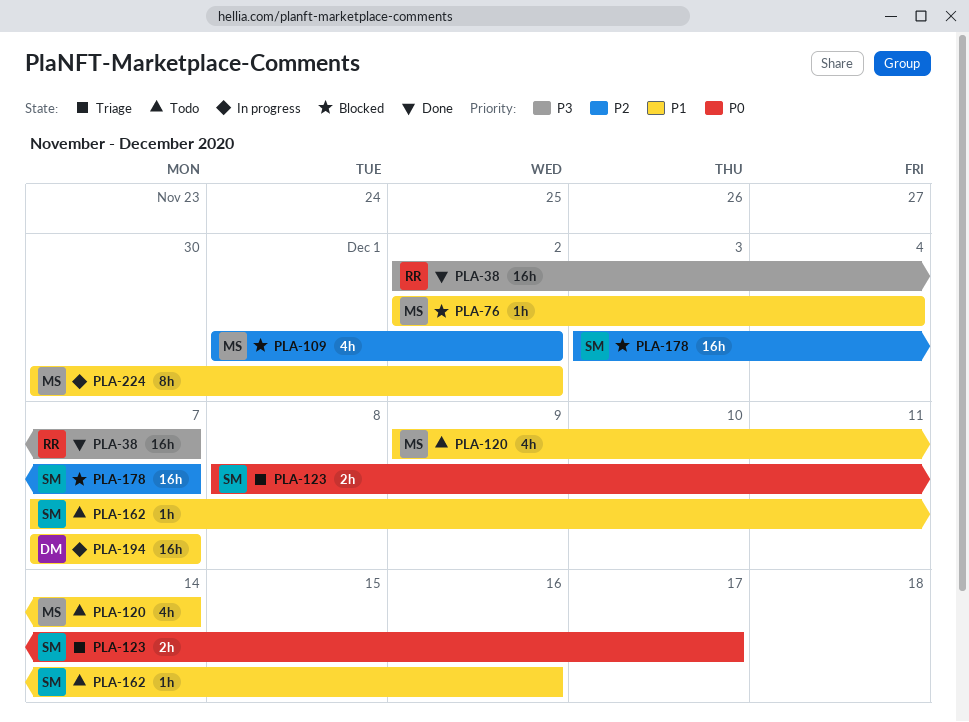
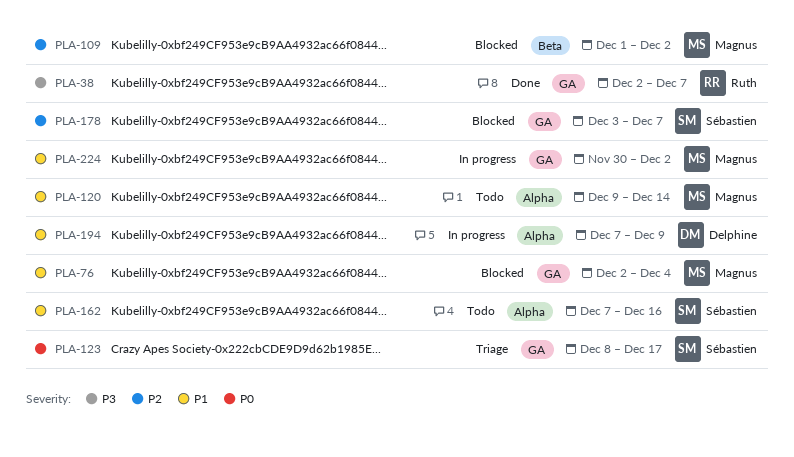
PLA-194, due: Dec 7 -> Dec 9

